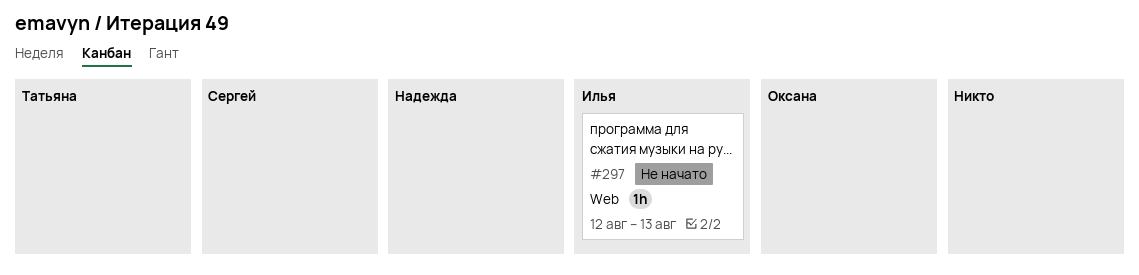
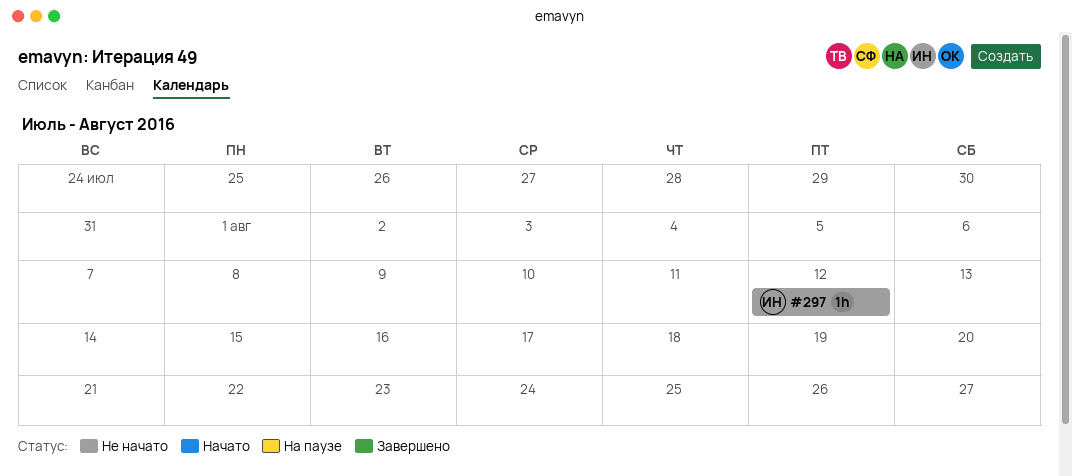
#297, due: Aug 13 -> Aug 12

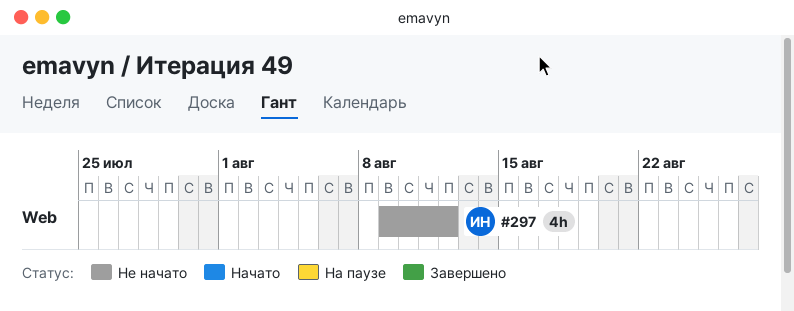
#297, estimate: 1h -> 4h
#297, start: Aug 12 -> Aug 9

